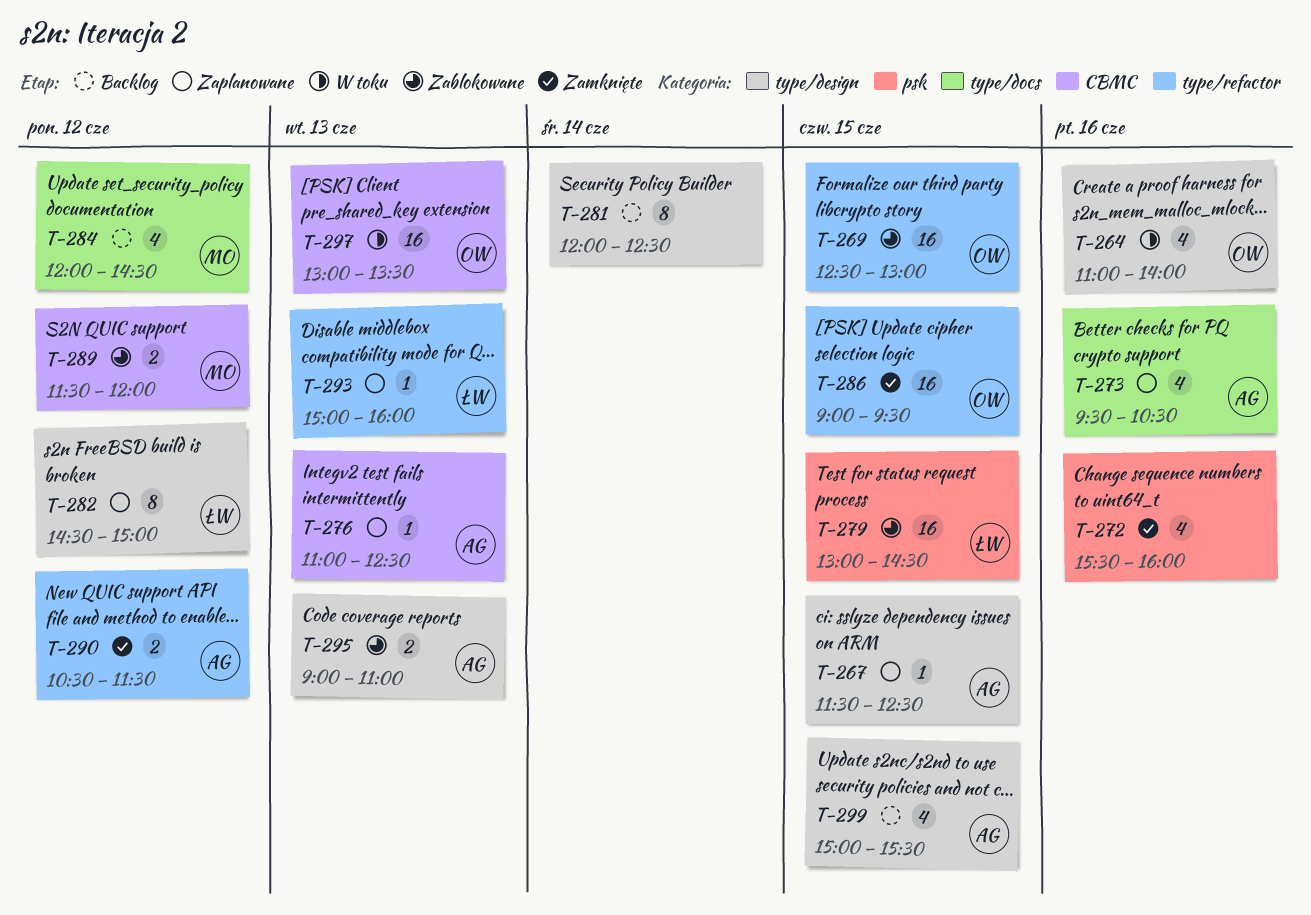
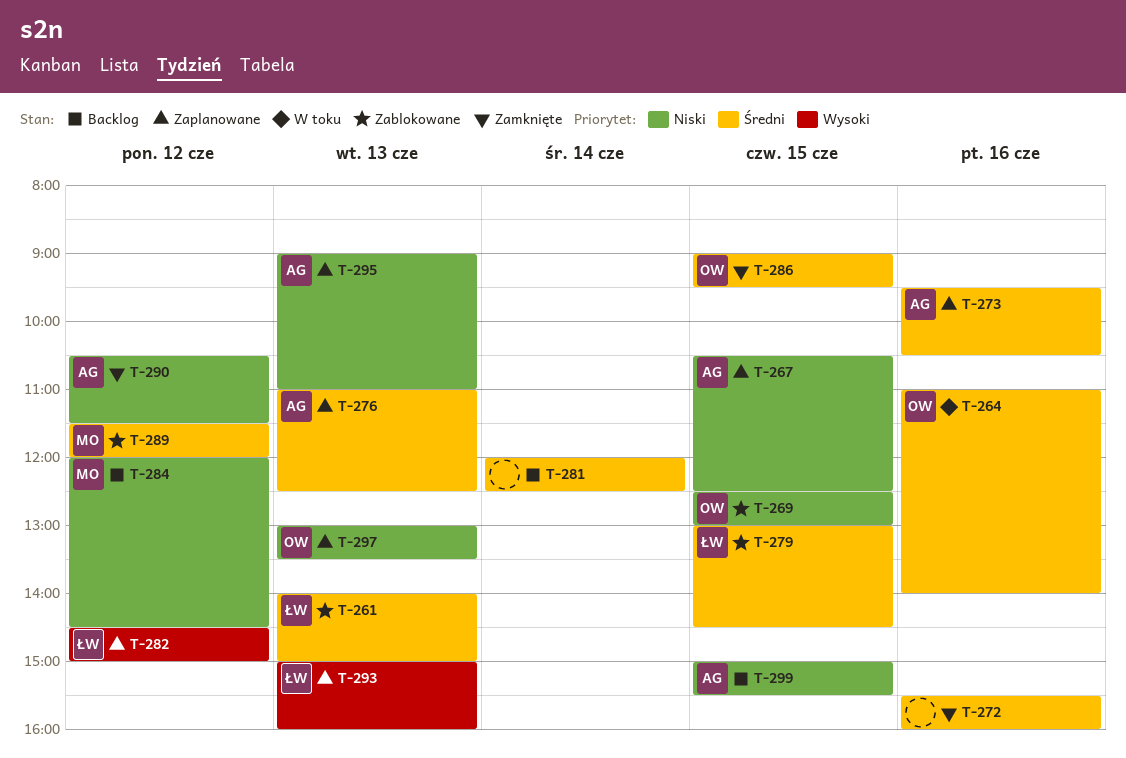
T-261: none -> present
T-267, begins: 11:30 -> 10:30
T-295, status: Zablokowane -> Zaplanowane
T-297, status: W toku -> Zaplanowane

